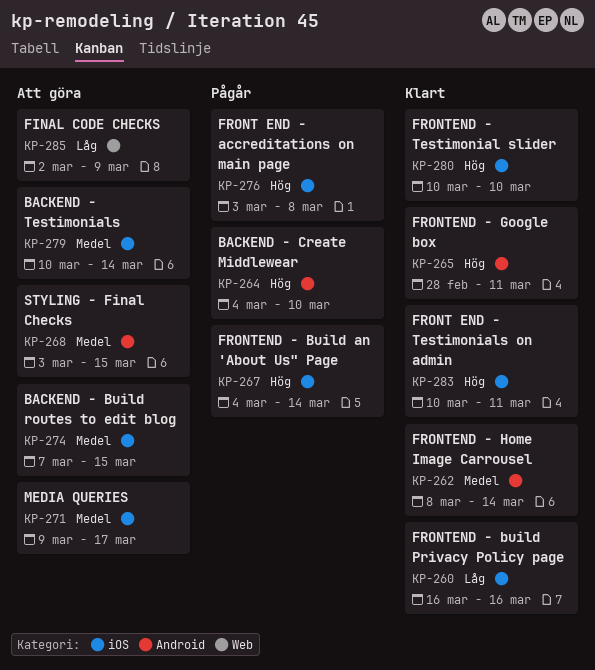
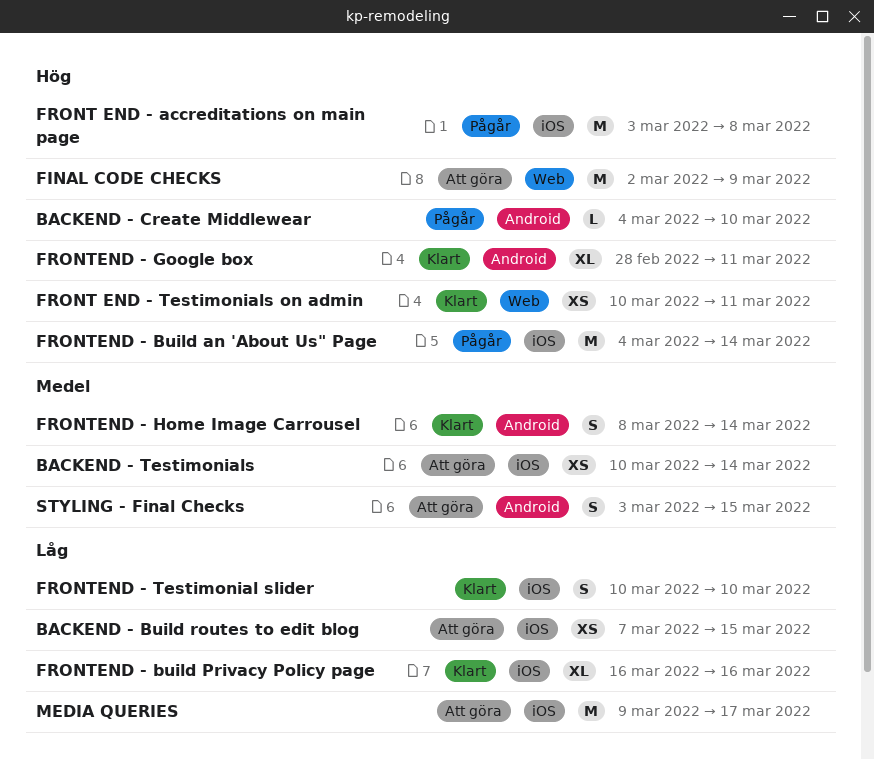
BACKEND - Build routes to edit blog, priority: Medel -> Låg
FINAL CODE CHECKS, priority: Låg -> Hög
FRONT END - Testimonials on admin, label: iOS -> Web
FRONTEND - Testimonial slider, priority: Hög -> Låg
MEDIA QUERIES, priority: Medel -> Låg

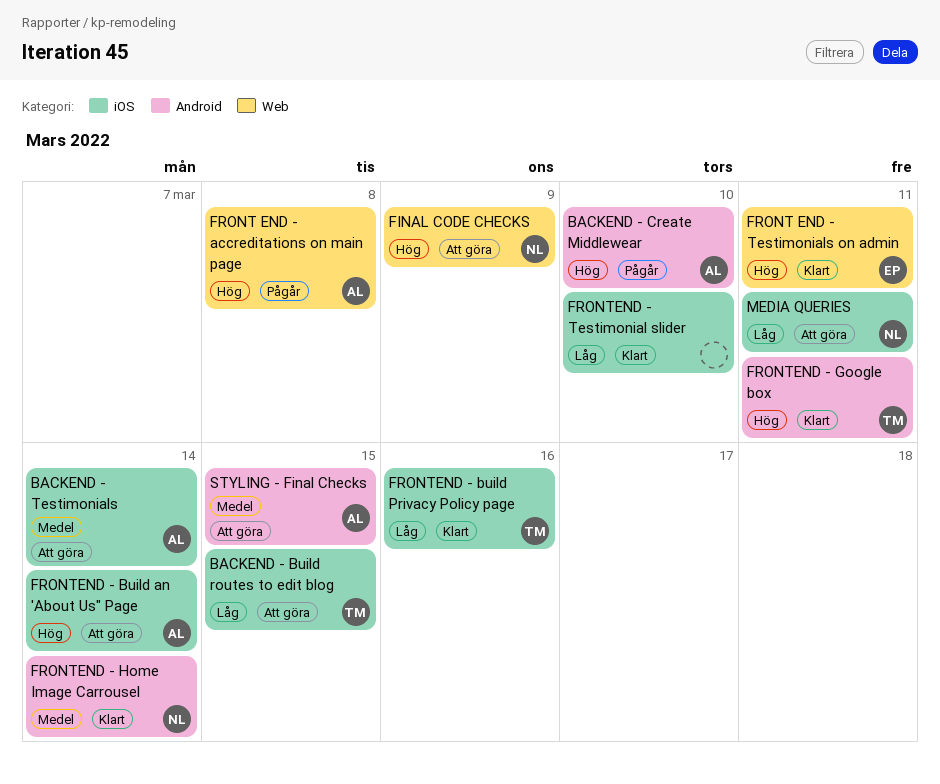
FRONT END - accreditations on main page, label: iOS -> Web
FRONTEND - Build an 'About Us" Page, status: Pågår -> Att göra
MEDIA QUERIES, due: Mar 17 -> Mar 11

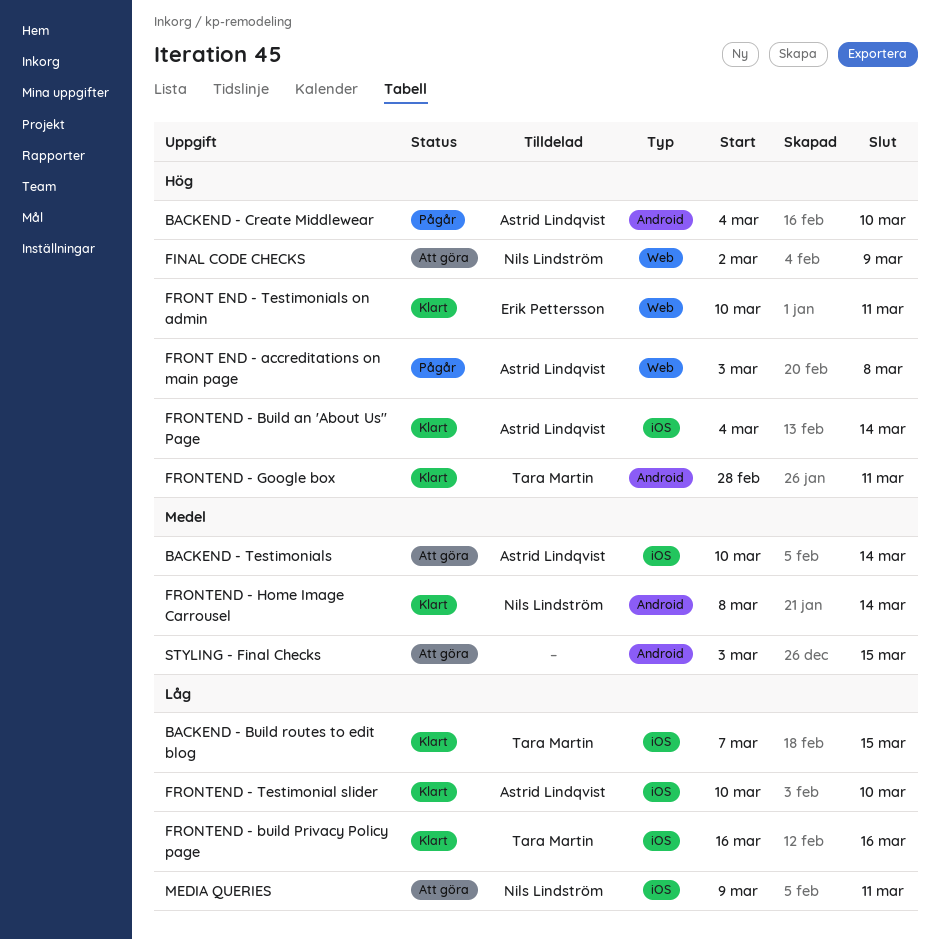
BACKEND - Build routes to edit blog, status: Att göra -> Klart
FRONTEND - Build an 'About Us" Page, status: Att göra -> Klart
FRONTEND - Testimonial slider, owner: none -> Astrid Lindqvist
STYLING - Final Checks, owner: Astrid Lindqvist -> none

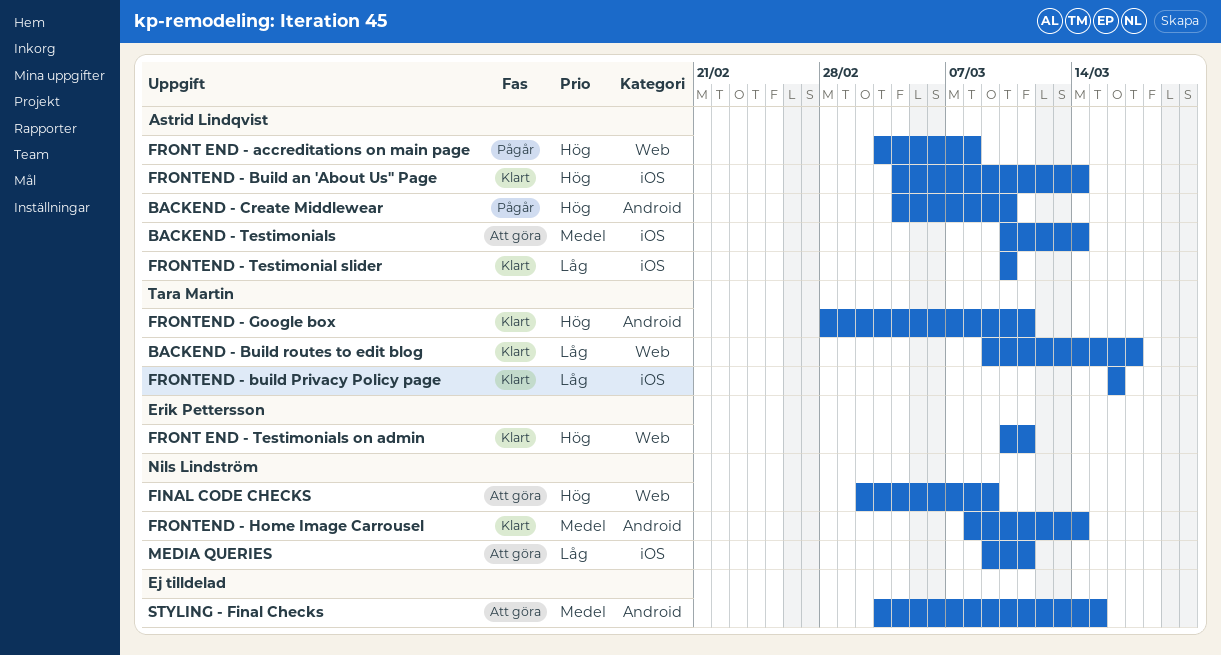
BACKEND - Build routes to edit blog, label: iOS -> Web
BACKEND - Build routes to edit blog, start: Mar 7 -> Mar 9
BACKEND - Build routes to edit blog, due: Mar 15 -> Mar 17

